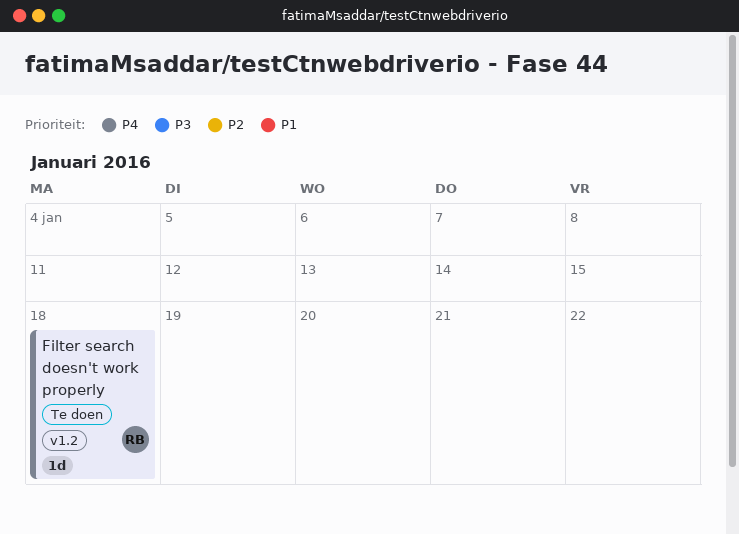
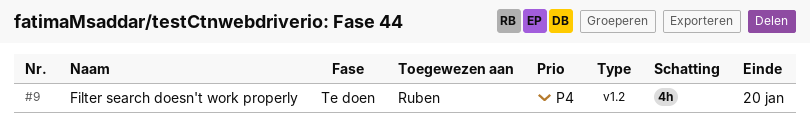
Filter search doesn't work properly, estimate: 1d -> 4h
Filter search doesn't work properly, due: Jan 18 -> Jan 20

